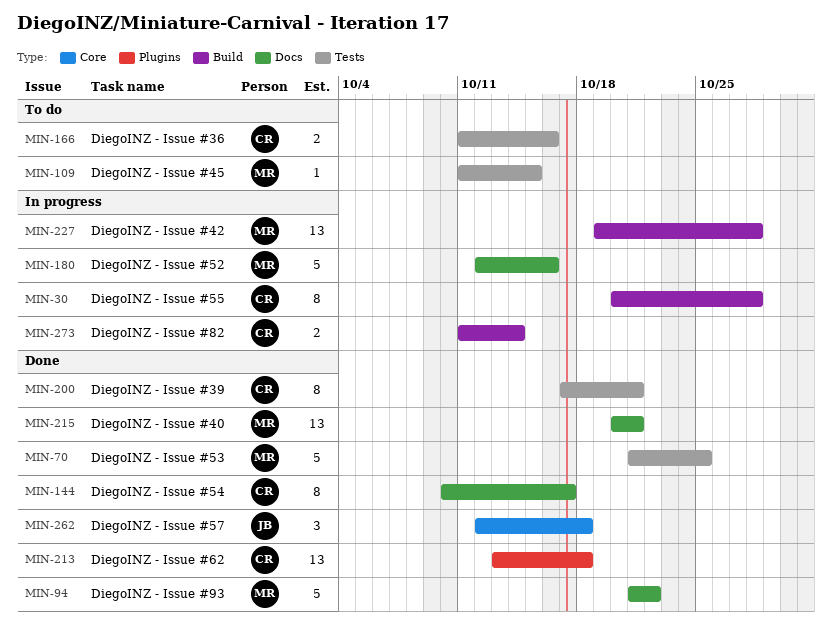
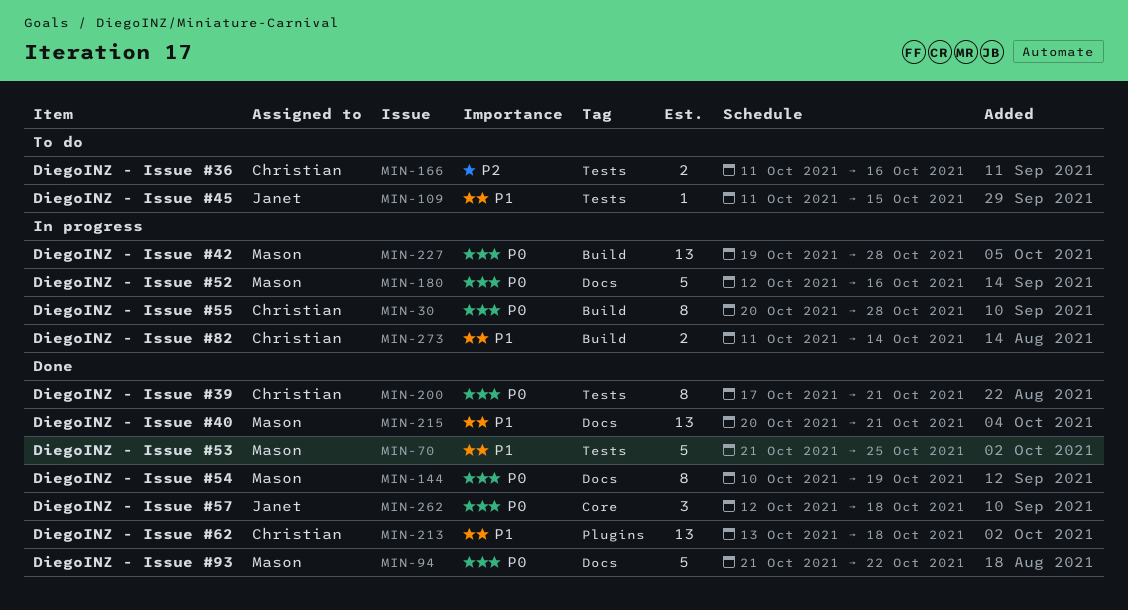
MIN-109, owner: Mason -> Janet
MIN-144, owner: Christian -> Mason
MIN-144, due: Oct 17 -> Oct 19

